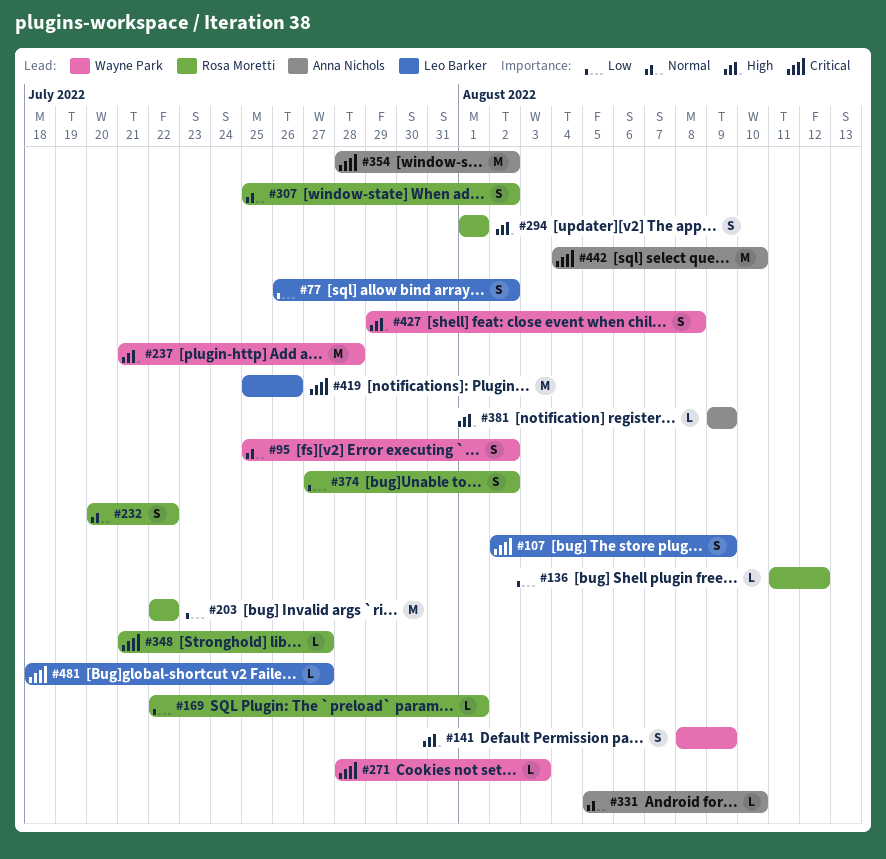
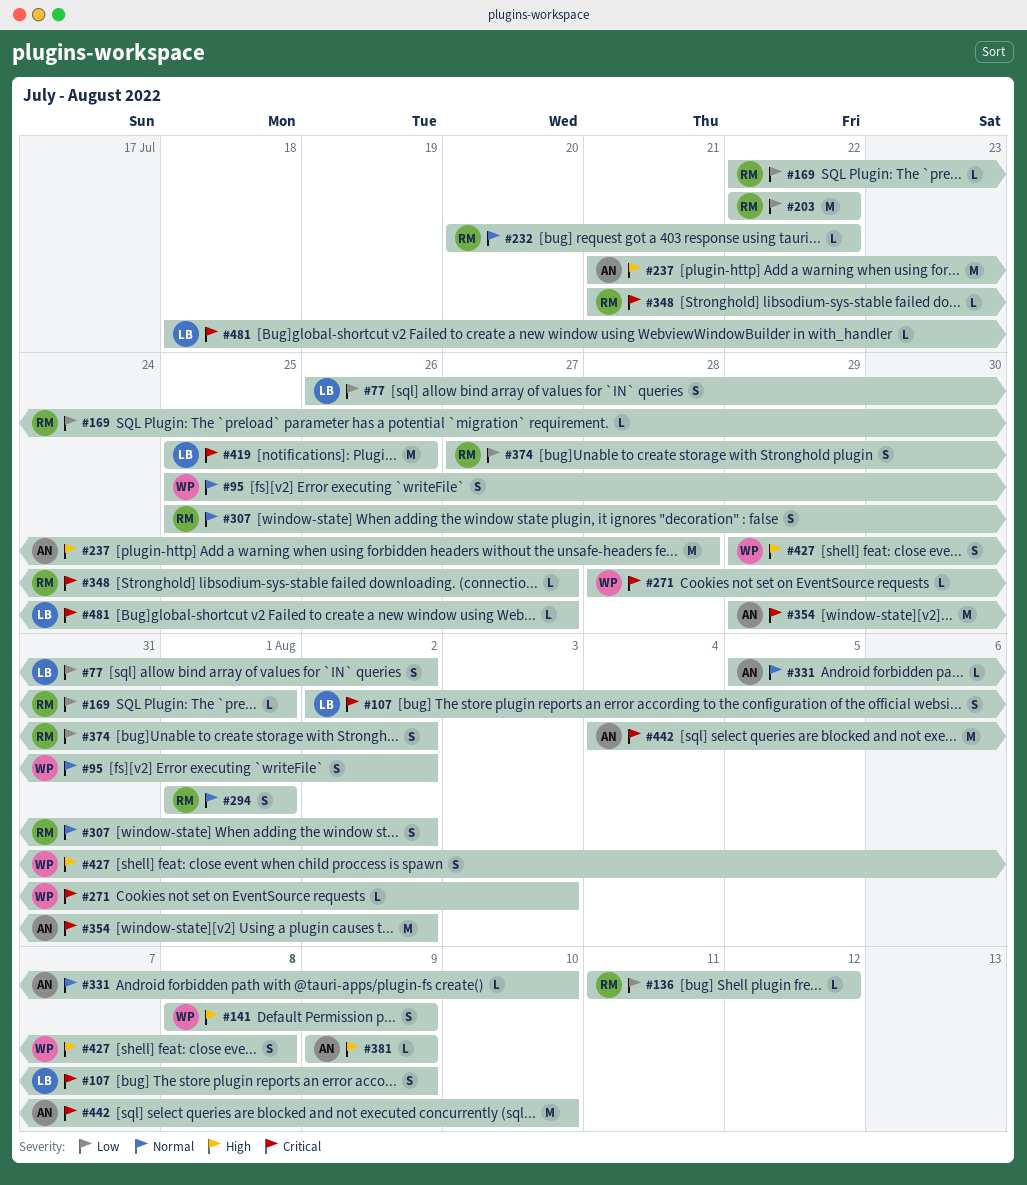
#232, estimate: S -> L
#237, owner: Wayne Park -> Anna Nichols
#294, priority: High -> Normal
#354, start: Jul 28 -> Jul 29

